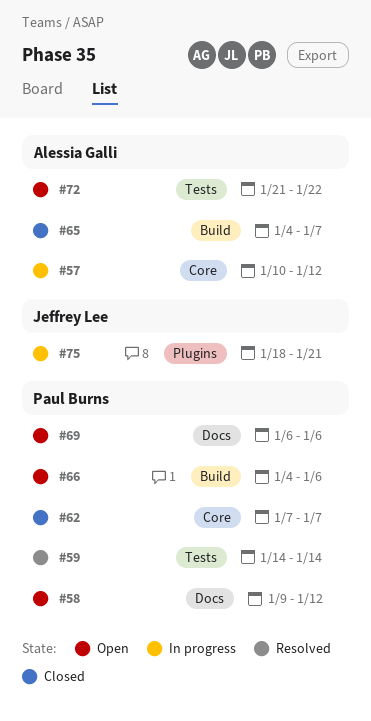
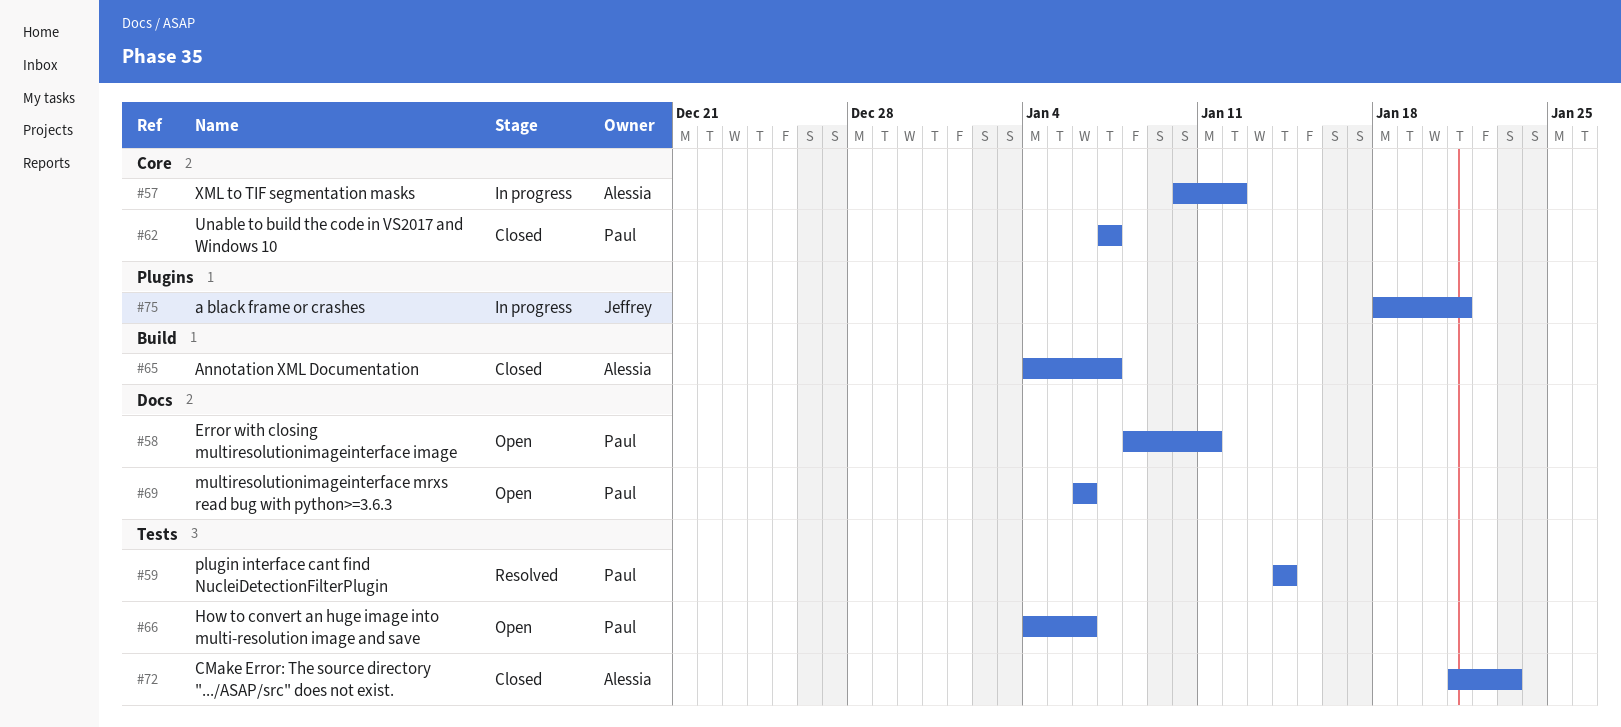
#58, start: Jan 9 -> Jan 8
#58, due: Jan 12 -> Jan 11
#66, label: Build -> Tests
#72, status: Open -> Closed
#72, due: Jan 22 -> Jan 23

